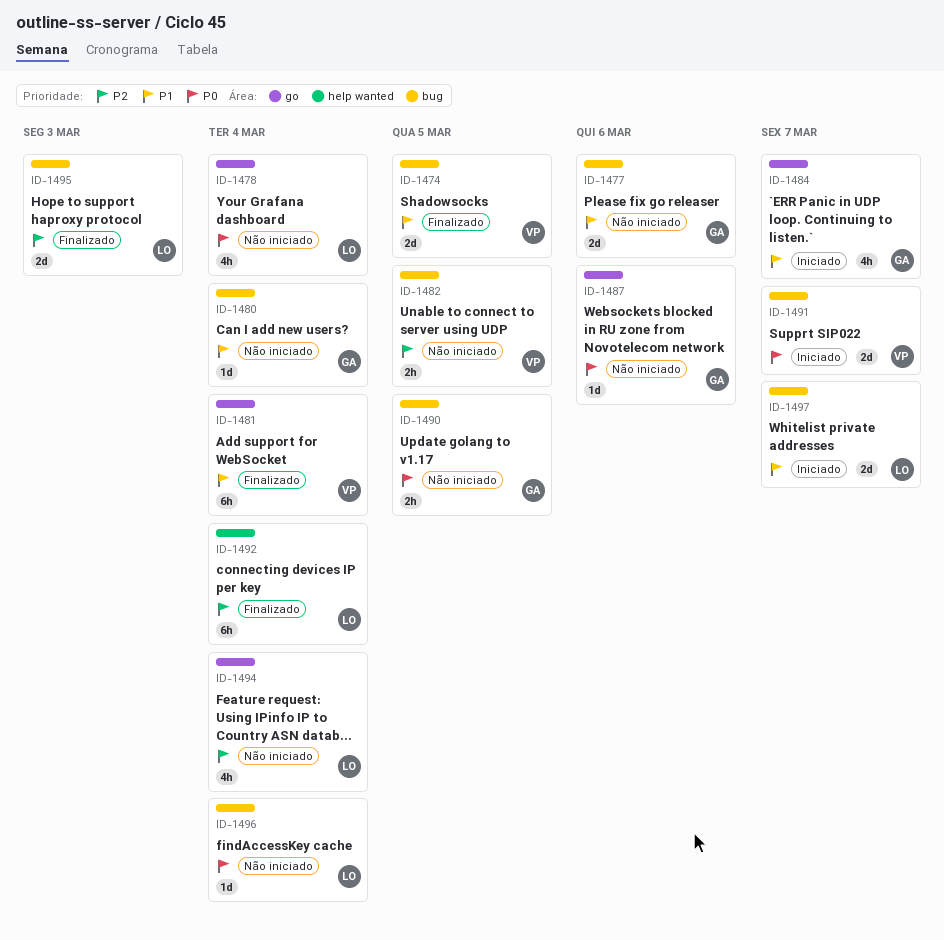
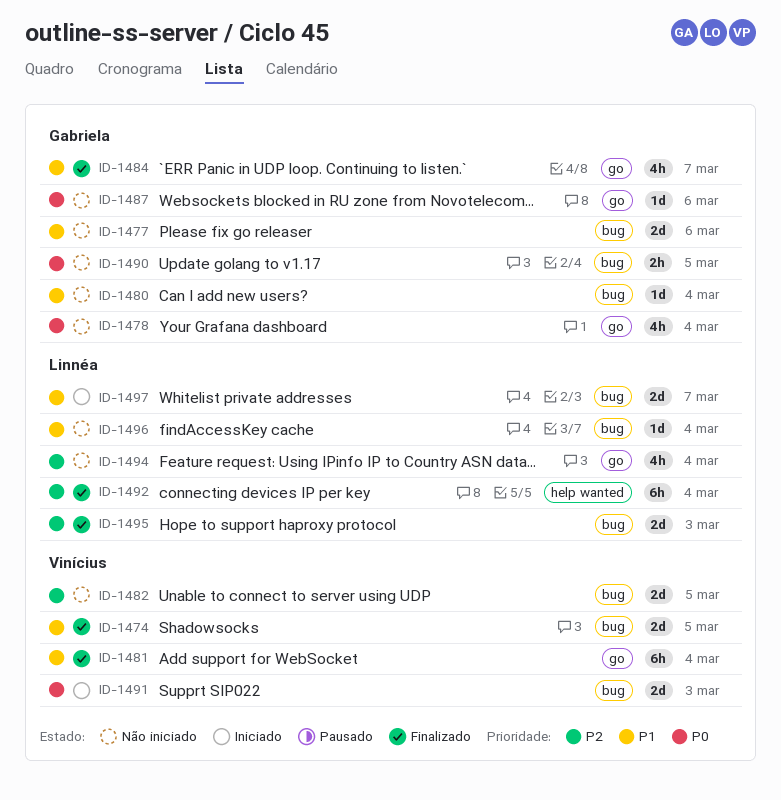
ID-1478, owner: Linnéa -> Gabriela
ID-1482, estimate: 2h -> 2d
ID-1484, status: Iniciado -> Finalizado
ID-1491, due: Mar 7 -> Mar 3
ID-1496, priority: P0 -> P1

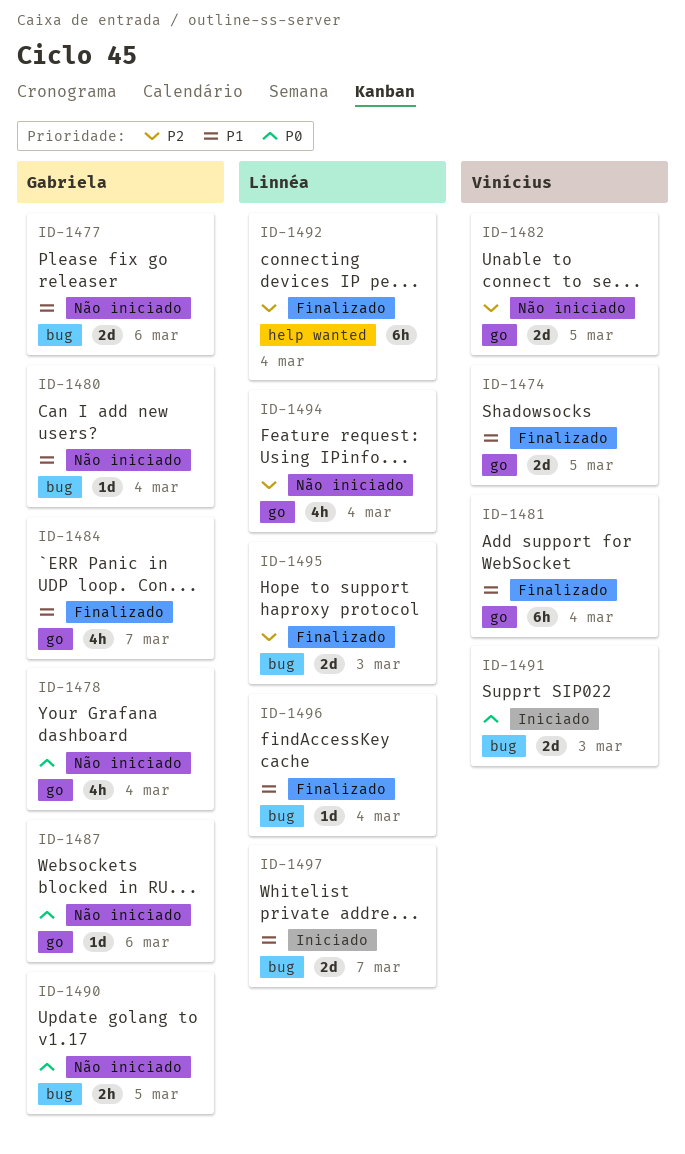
ID-1474, label: bug -> go
ID-1482, label: bug -> go
ID-1496, status: Não iniciado -> Finalizado

